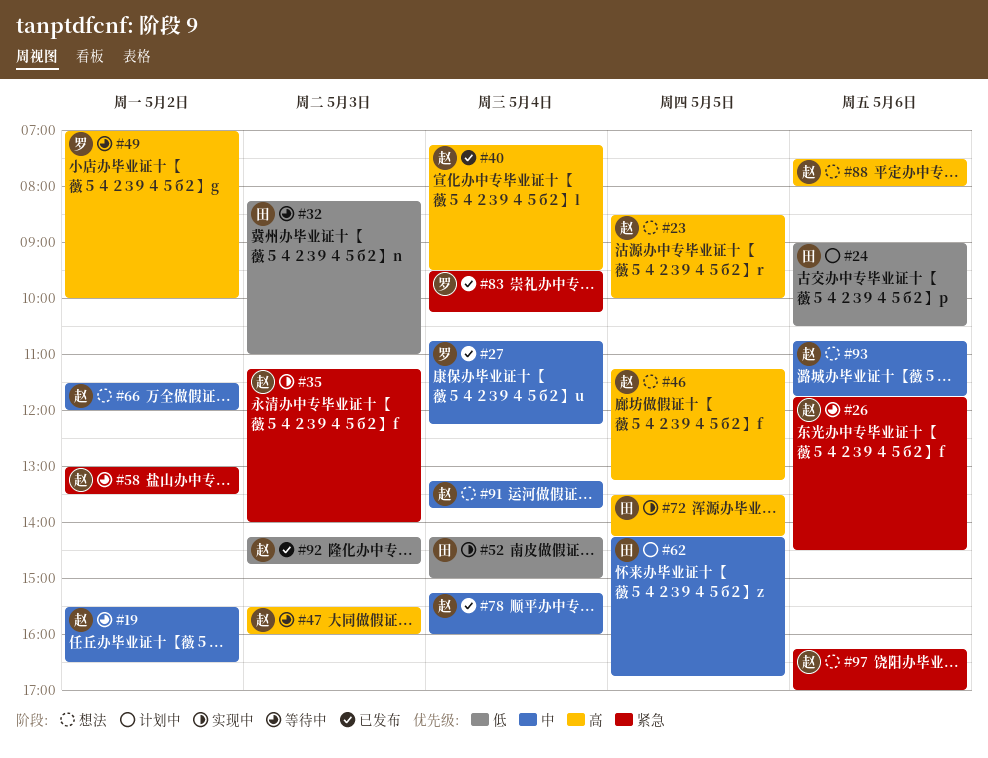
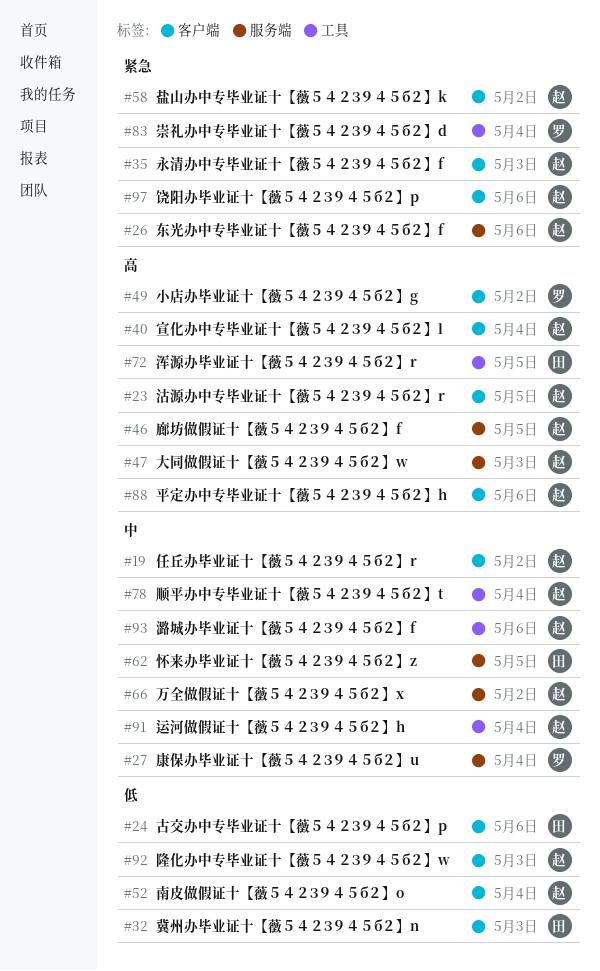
#52, owner: 田 -> 赵

